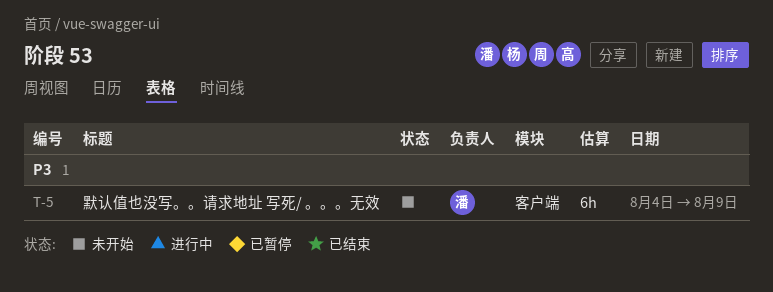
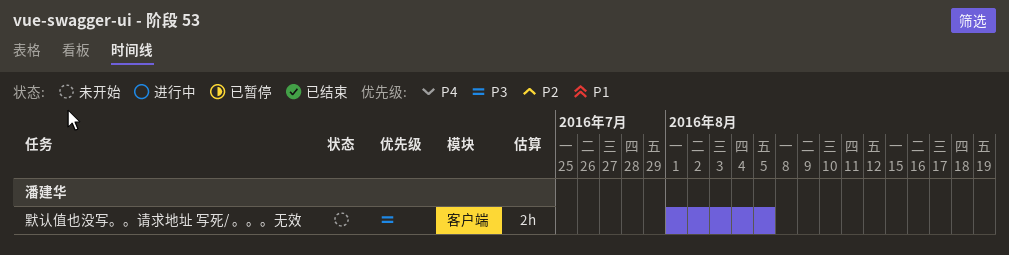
默认值也没写。。请求地址 写死/ 。。。无效, estimate: 6h -> 2h
默认值也没写。。请求地址 写死/ 。。。无效, start: Aug 4 -> Aug 1
默认值也没写。。请求地址 写死/ 。。。无效, due: Aug 9 -> Aug 5

